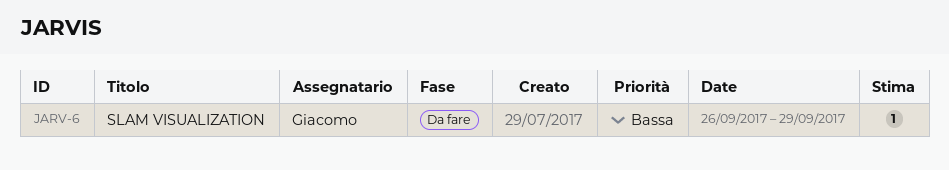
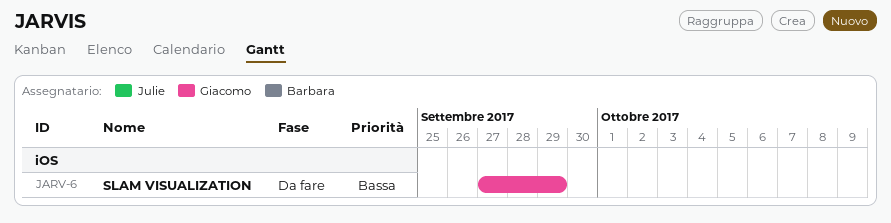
JARV-6, start: Sep 26 -> Sep 27

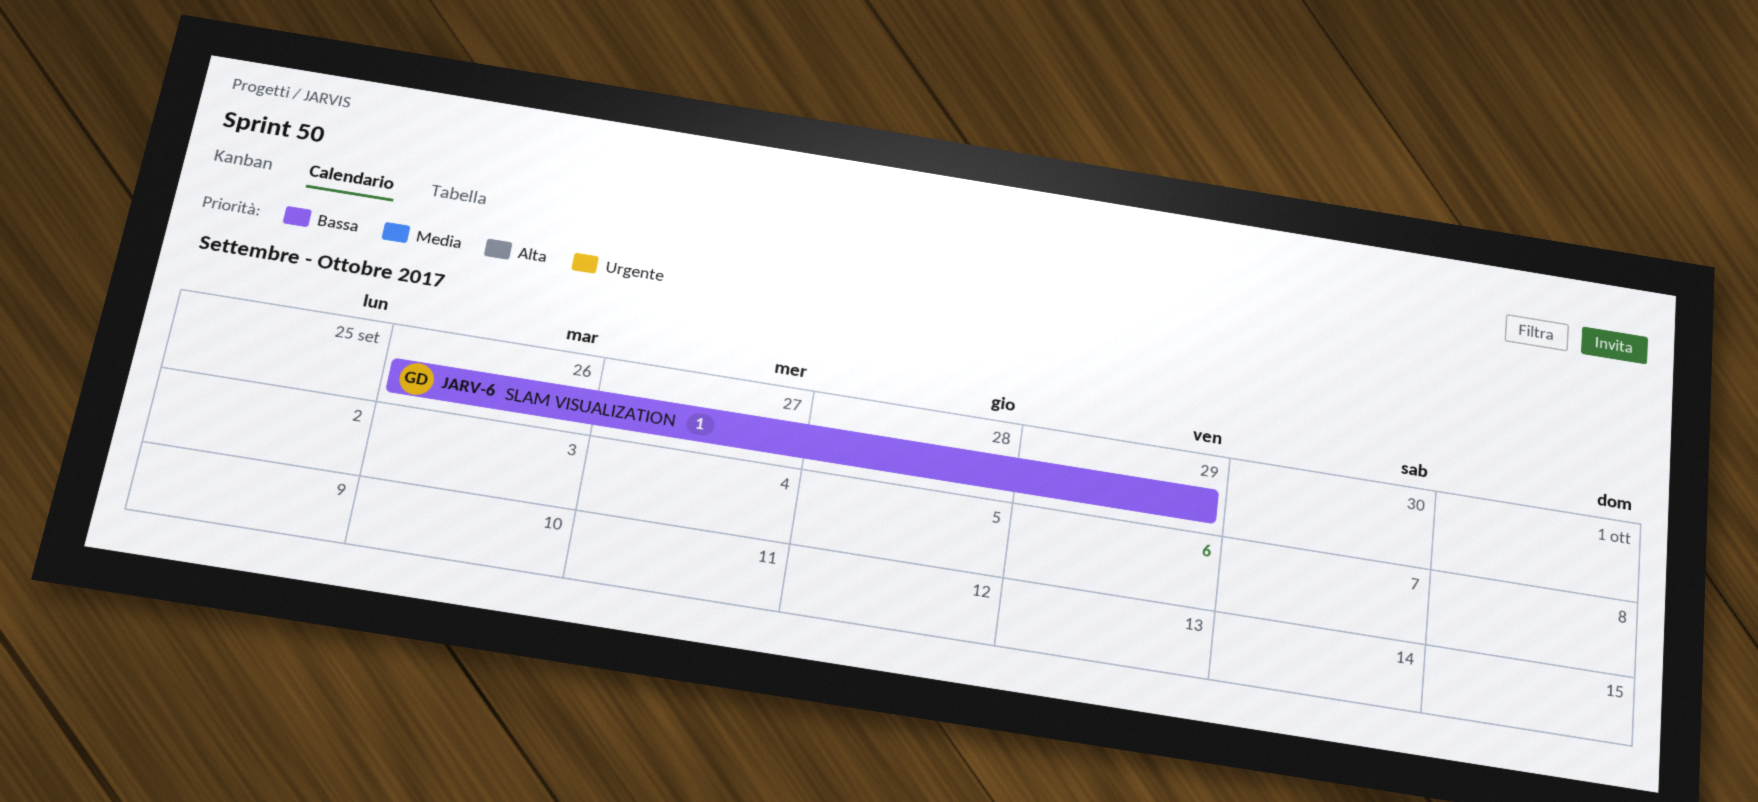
JARV-6, start: Sep 27 -> Sep 26

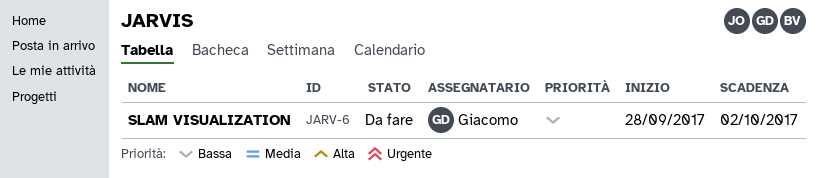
JARV-6, start: Sep 26 -> Sep 28
JARV-6, due: Sep 29 -> Oct 2

